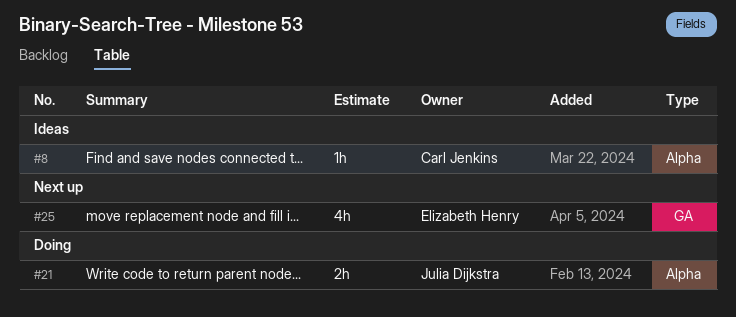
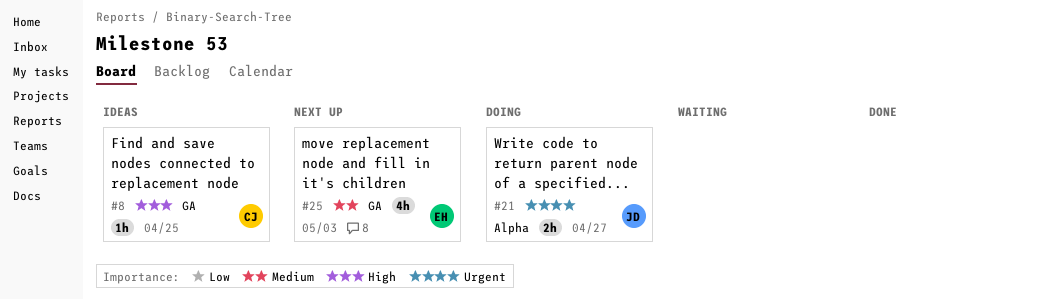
#8, label: Alpha -> GA

